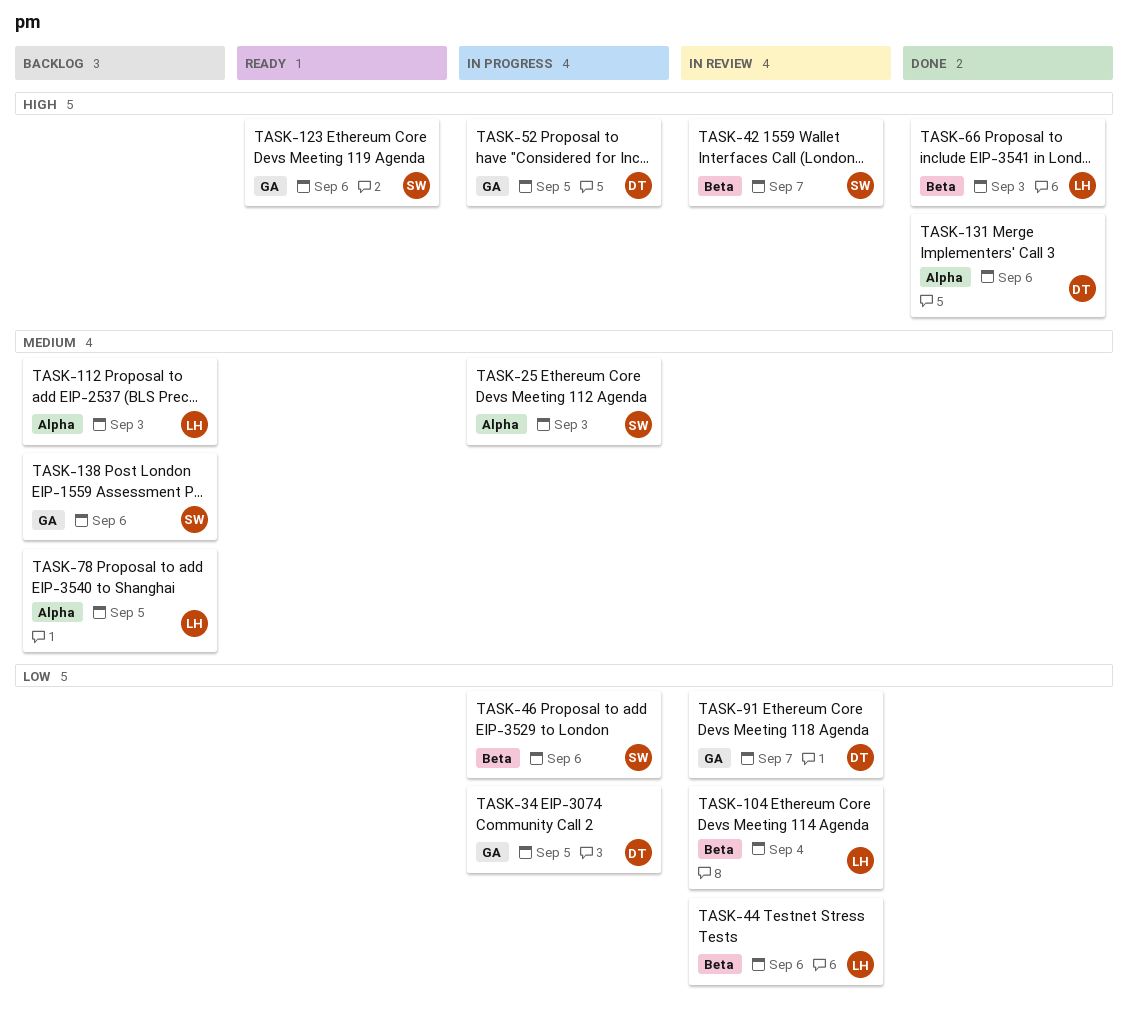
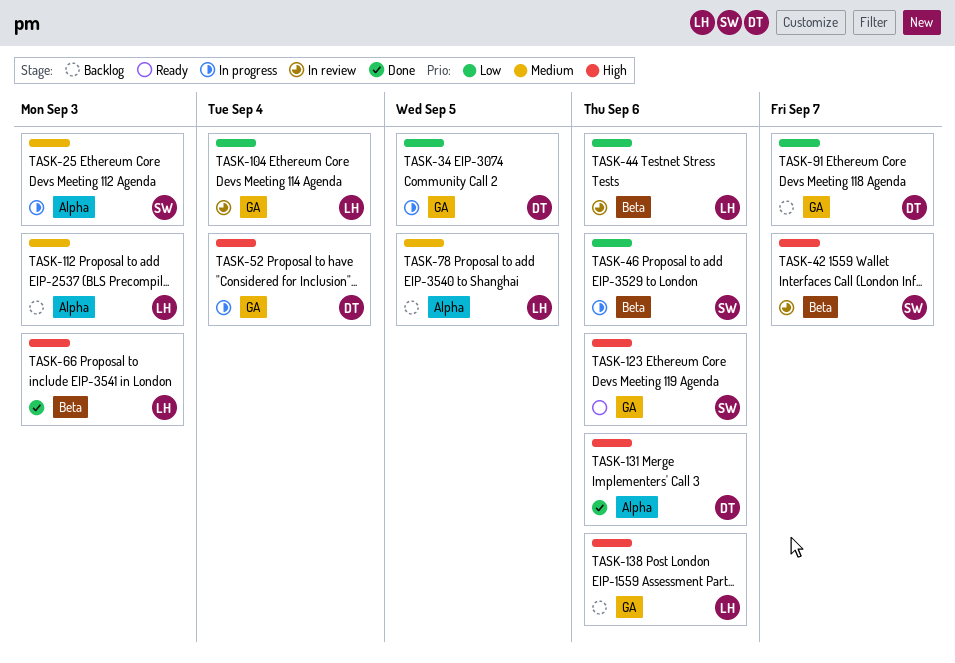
TASK-52, due: Sep 5 -> Sep 4
TASK-91, status: In review -> Backlog
TASK-104, label: Beta -> GA
TASK-138, owner: SW -> LH
TASK-138, priority: Medium -> High

